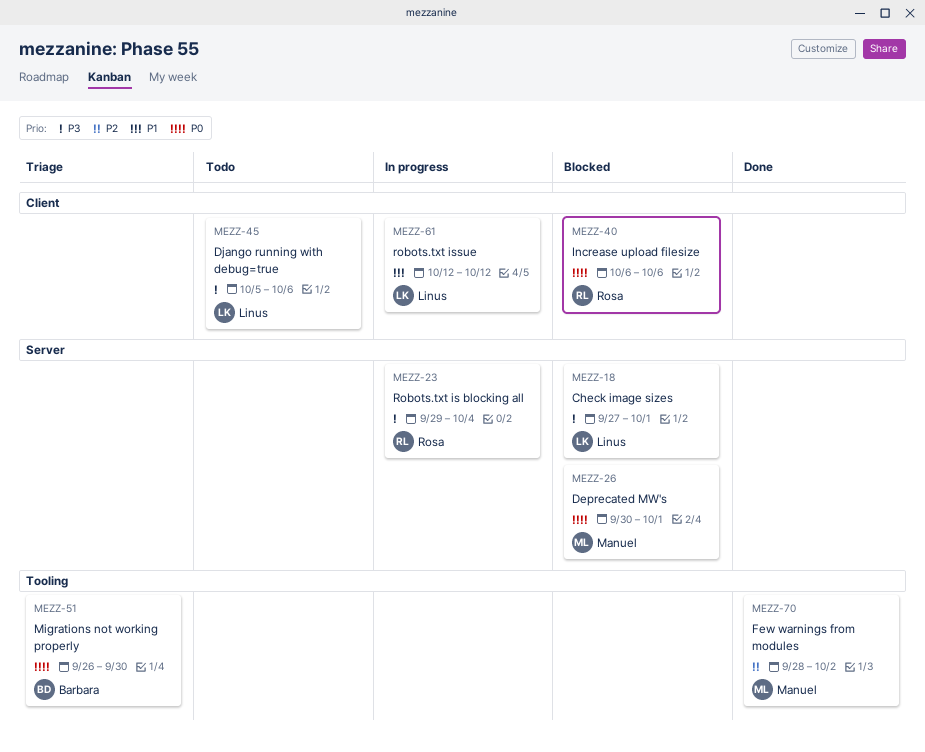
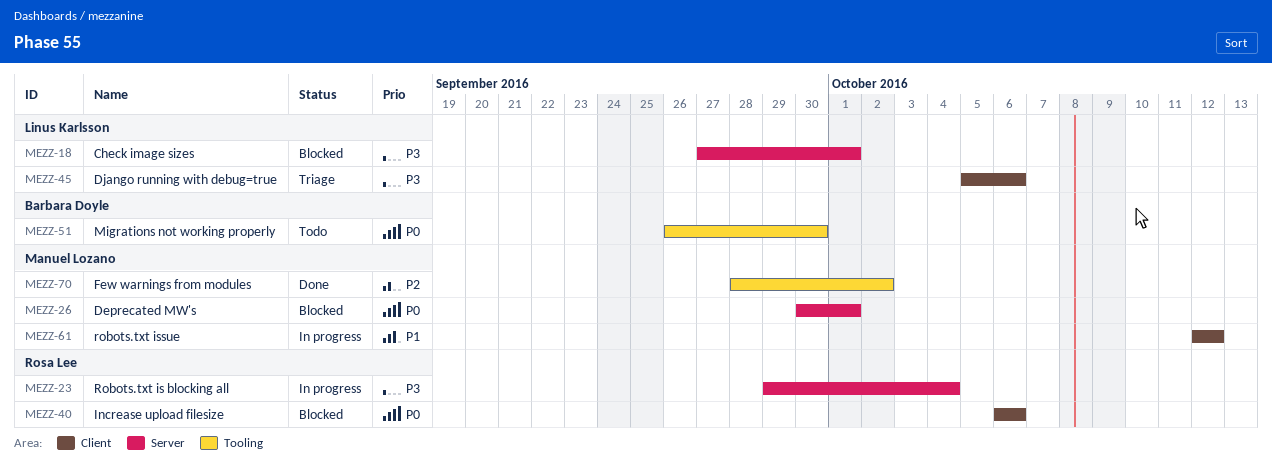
MEZZ-45, status: Todo -> Triage
MEZZ-51, status: Triage -> Todo
MEZZ-61, owner: Linus Karlsson -> Manuel Lozano

